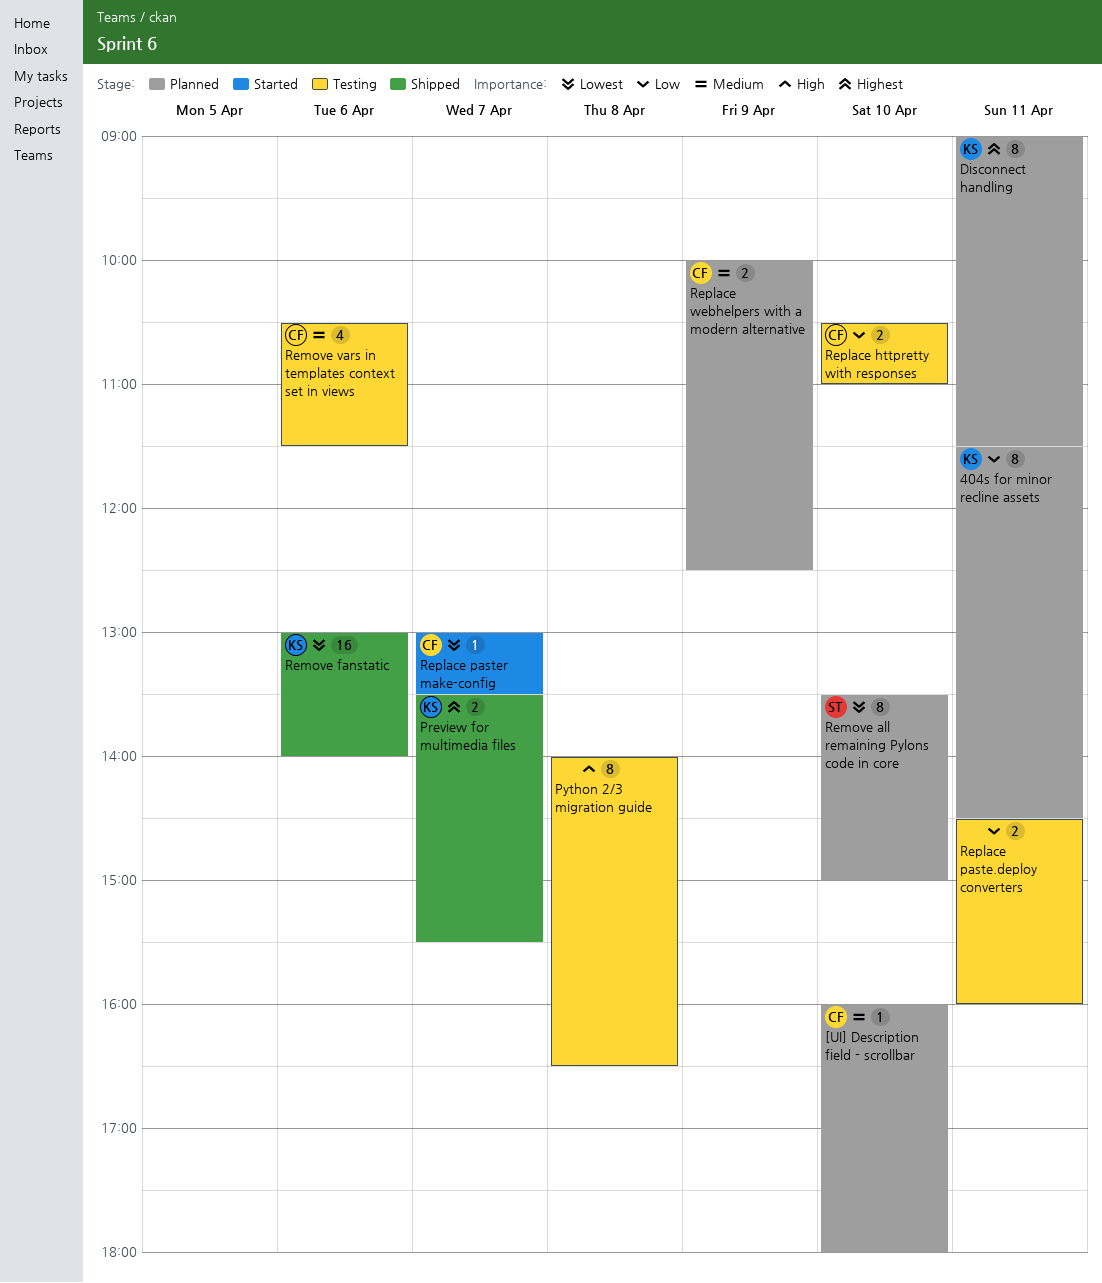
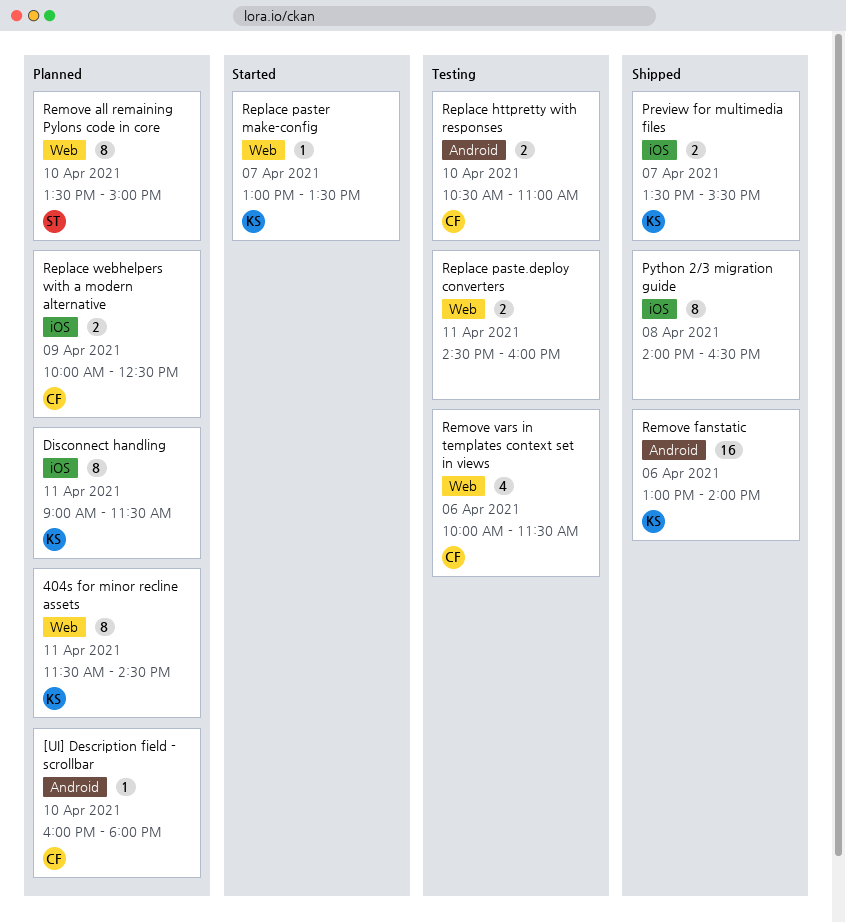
Python 2/3 migration guide, status: Testing -> Shipped
Remove vars in templates context set in views, begins: 10:30 -> 10:00
Replace paster make-config, owner: CF -> KS

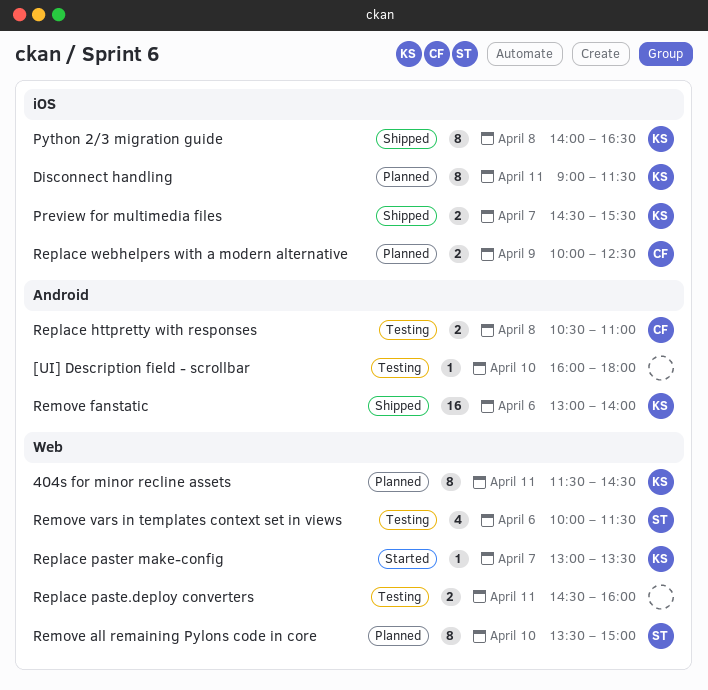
[UI] Description field - scrollbar, status: Planned -> Testing
[UI] Description field - scrollbar, owner: CF -> none
Preview for multimedia files, begins: 13:30 -> 14:30
Python 2/3 migration guide, owner: none -> KS
Remove vars in templates context set in views, owner: CF -> ST
Replace httpretty with responses, day: Apr 10 -> Apr 8

